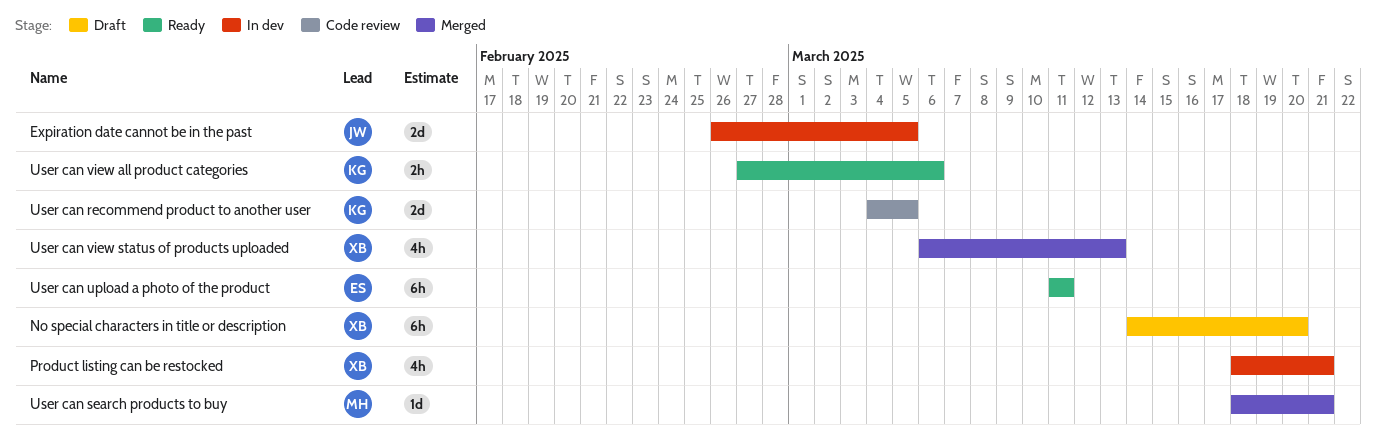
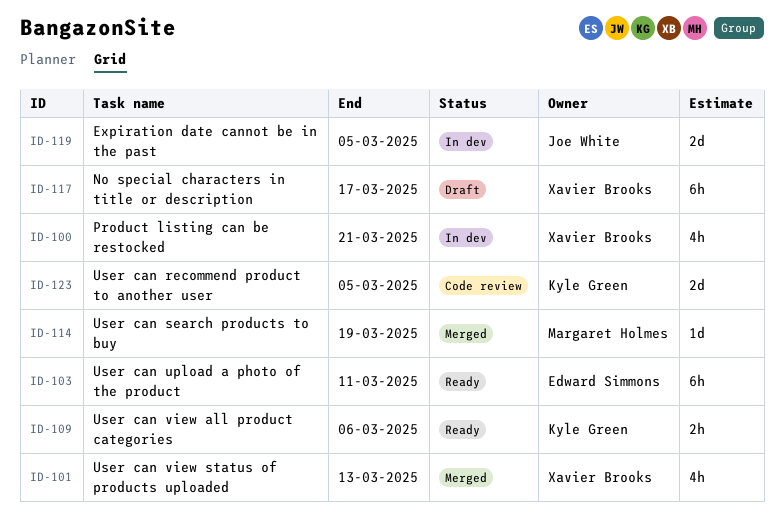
No special characters in title or description, due: Mar 20 -> Mar 17
User can search products to buy, due: Mar 21 -> Mar 19

